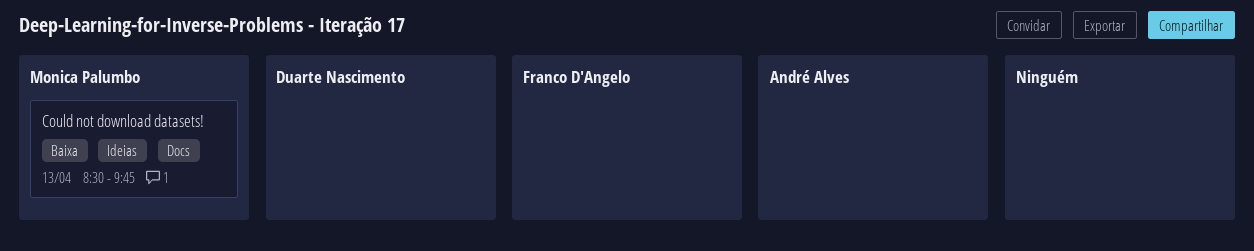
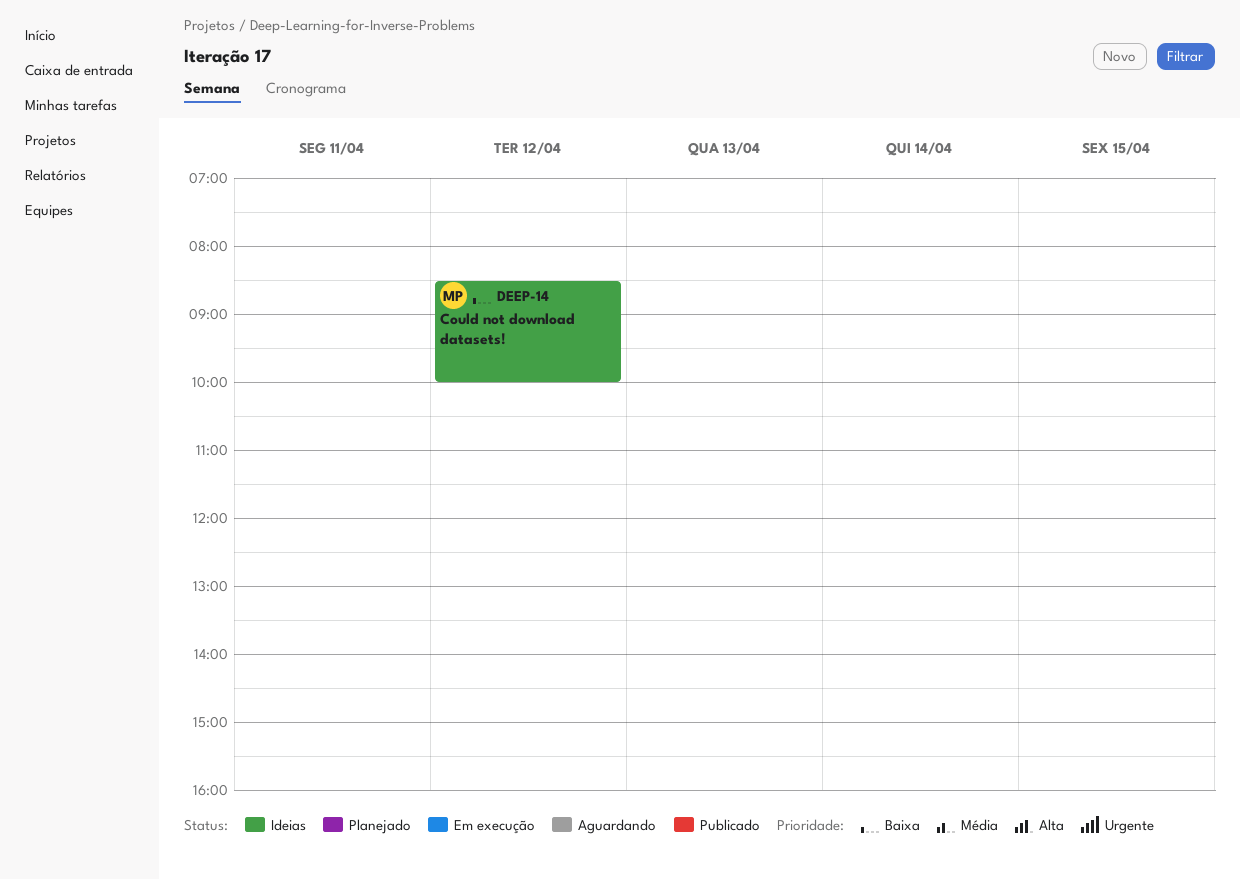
Could not download datasets!, day: Apr 13 -> Apr 12
Could not download datasets!, ends: 09:45 -> 10:00

